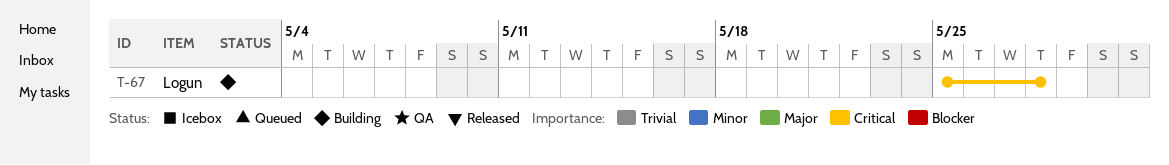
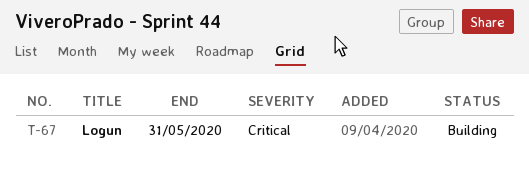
T-67, due: May 28 -> May 31

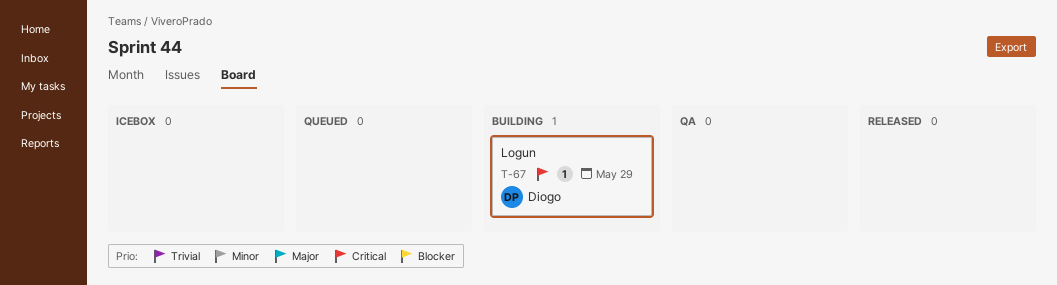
T-67, due: May 31 -> May 29

